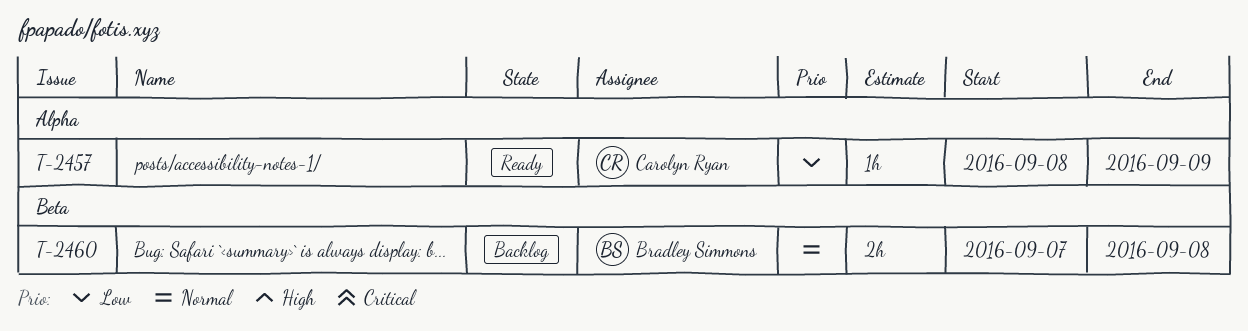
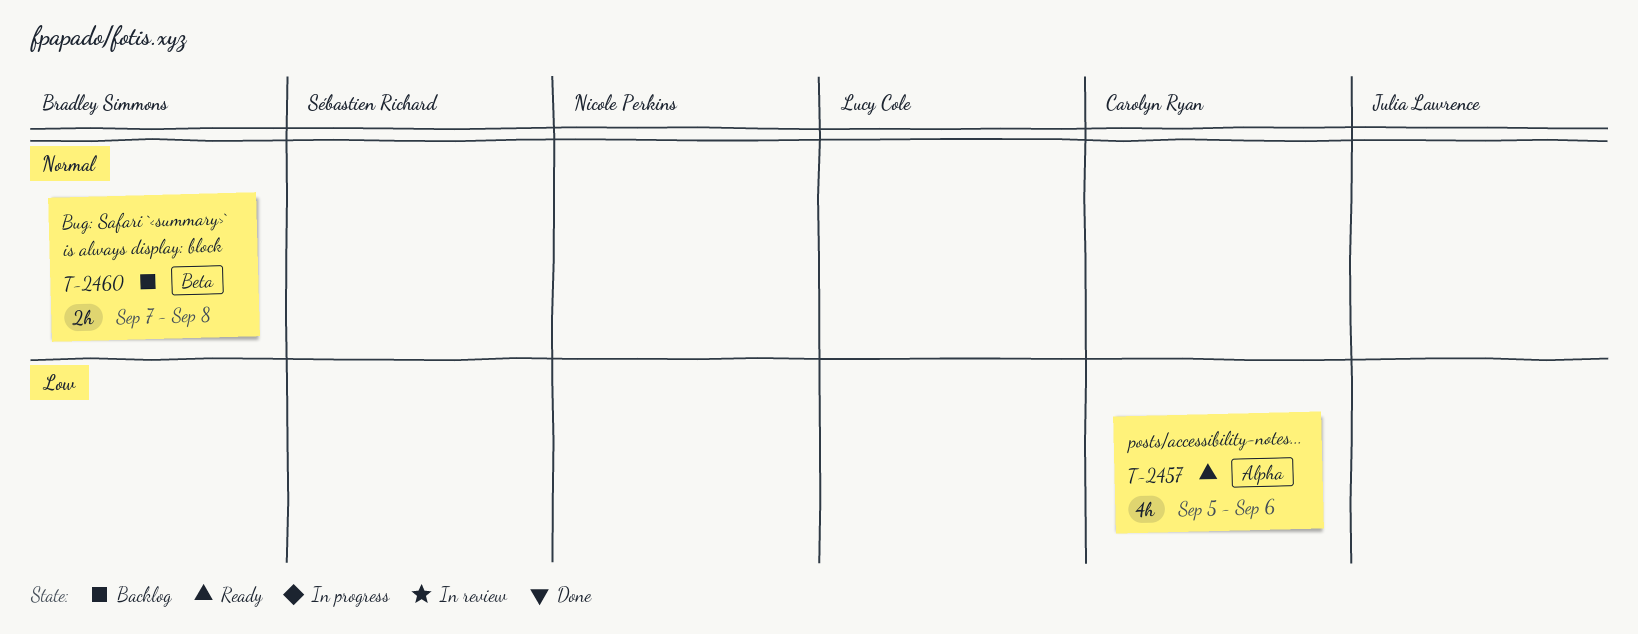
T-2457, estimate: 1h -> 4h
T-2457, start: Sep 8 -> Sep 5
T-2457, due: Sep 9 -> Sep 6

